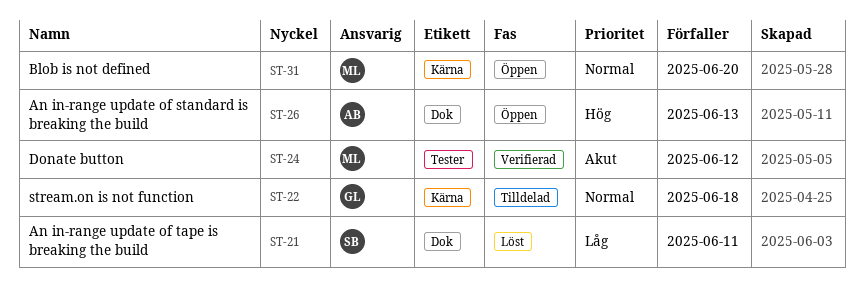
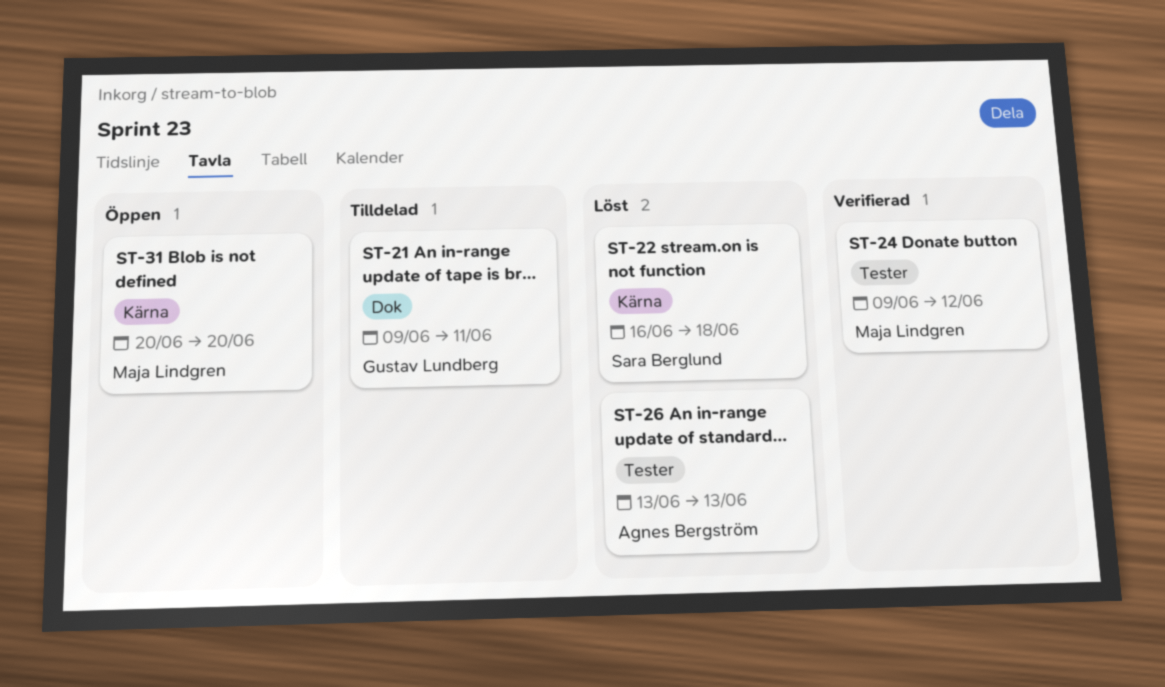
ST-21, status: Löst -> Tilldelad
ST-21, owner: Sara Berglund -> Gustav Lundberg
ST-22, status: Tilldelad -> Löst
ST-22, owner: Gustav Lundberg -> Sara Berglund
ST-26, status: Öppen -> Löst
ST-26, label: Dok -> Tester

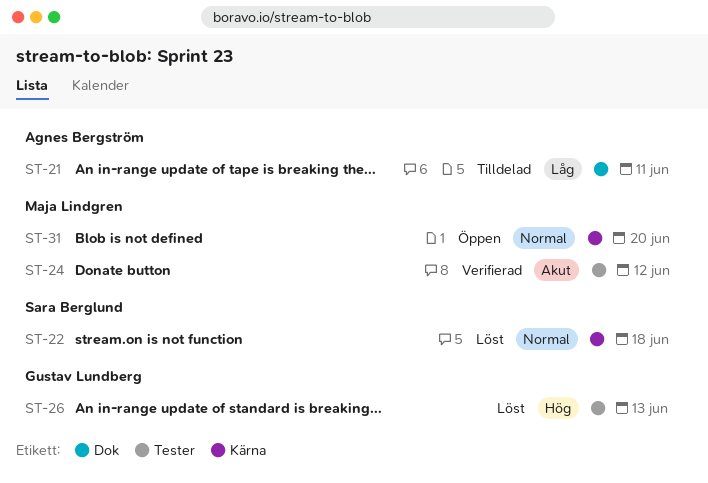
ST-21, owner: Gustav Lundberg -> Agnes Bergström
ST-26, owner: Agnes Bergström -> Gustav Lundberg

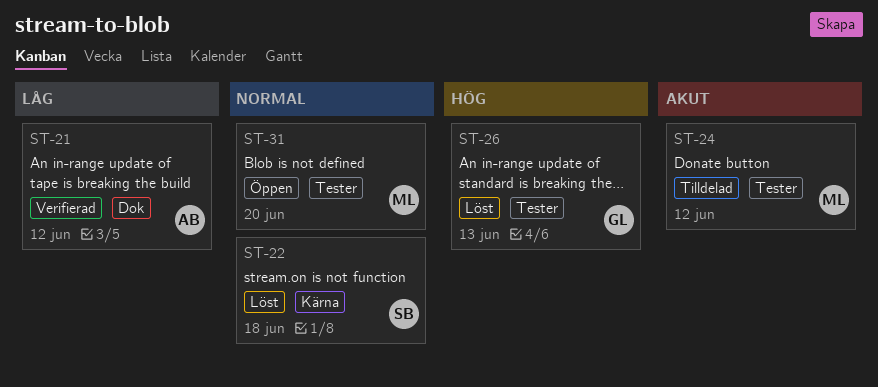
ST-21, status: Tilldelad -> Verifierad
ST-21, due: Jun 11 -> Jun 12
ST-24, status: Verifierad -> Tilldelad
ST-31, label: Kärna -> Tester

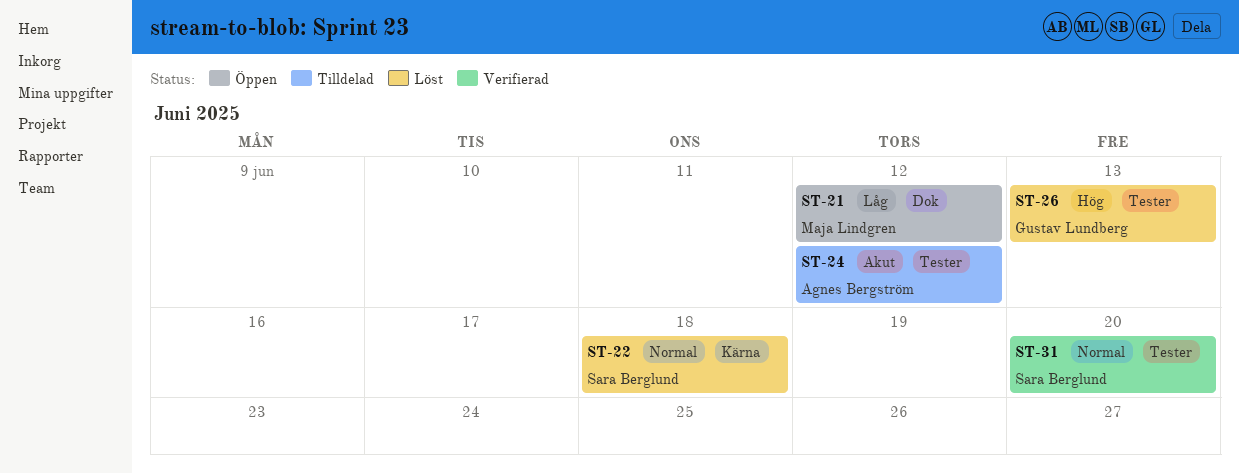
ST-21, status: Verifierad -> Öppen
ST-21, owner: Agnes Bergström -> Maja Lindgren
ST-24, owner: Maja Lindgren -> Agnes Bergström
ST-31, status: Öppen -> Verifierad
ST-31, owner: Maja Lindgren -> Sara Berglund

